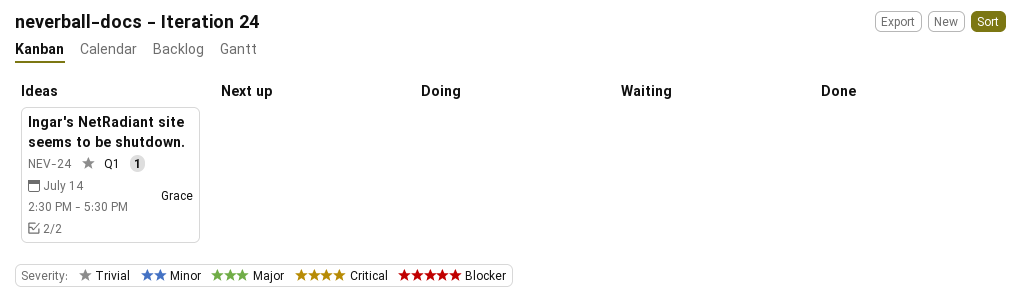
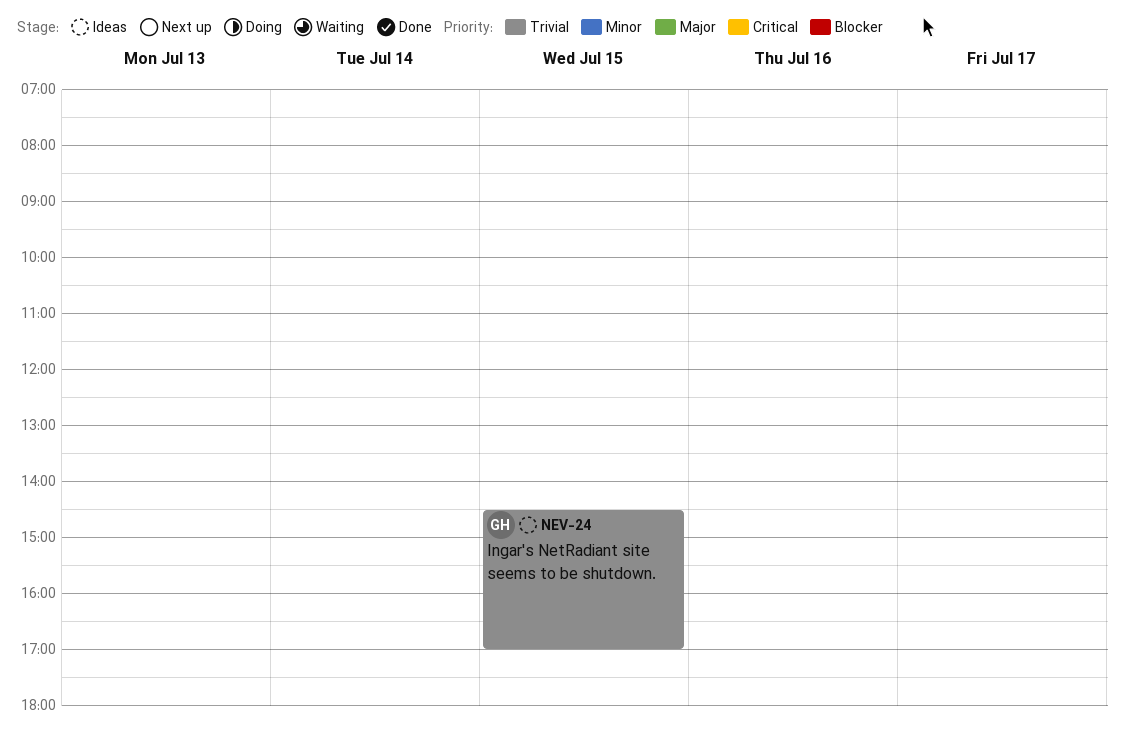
NEV-24, day: Jul 14 -> Jul 15
NEV-24, ends: 17:30 -> 17:00

